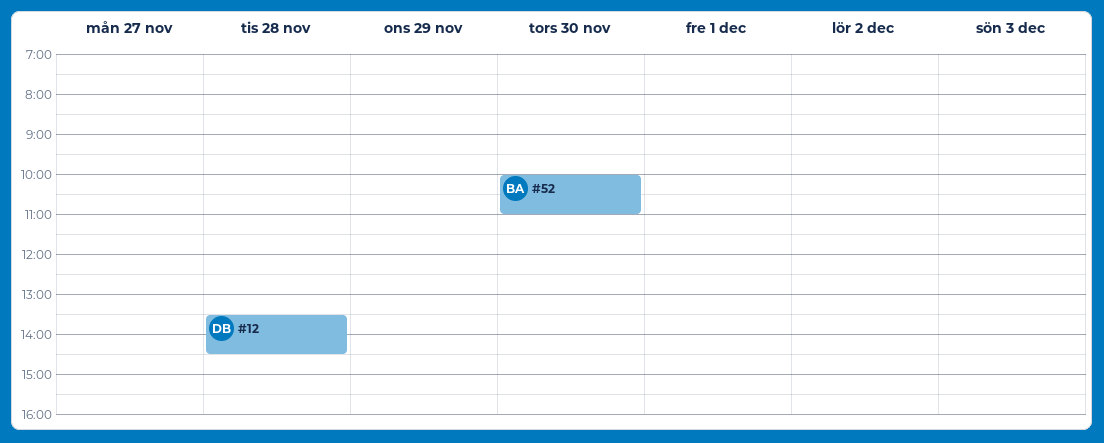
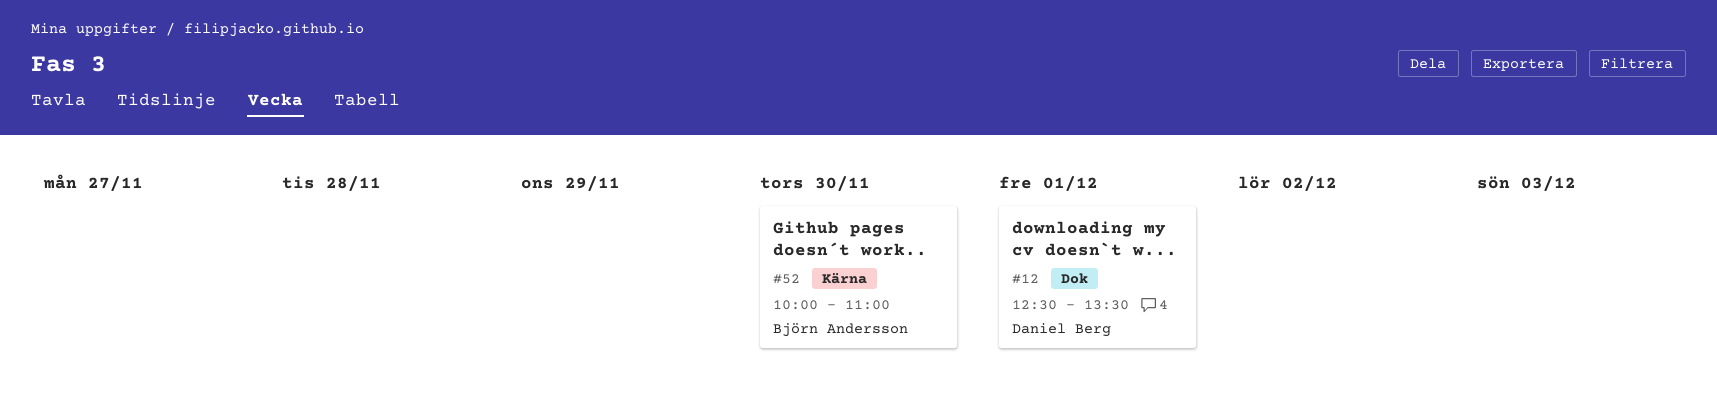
#12, day: Nov 28 -> Dec 1
#12, begins: 13:30 -> 12:30
#12, ends: 14:30 -> 13:30

